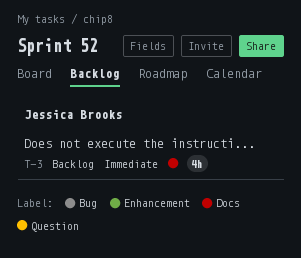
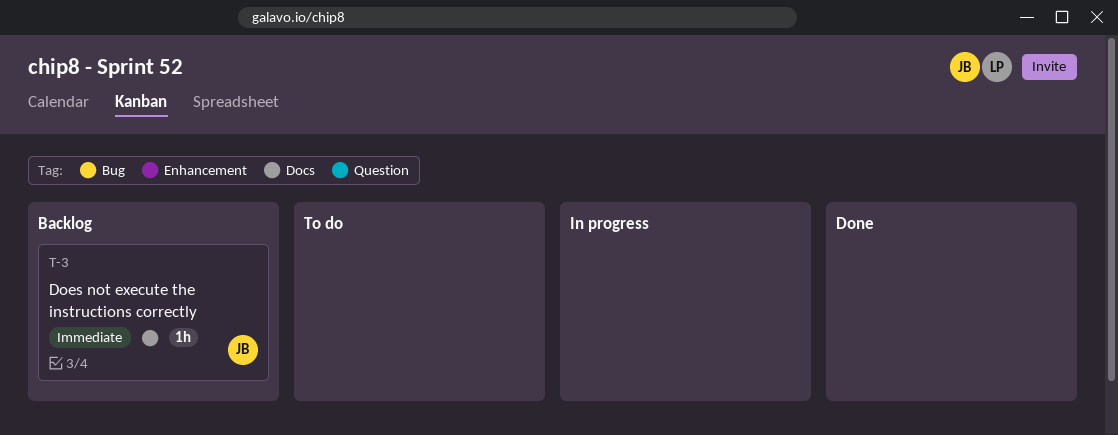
T-3, estimate: 4h -> 1h

